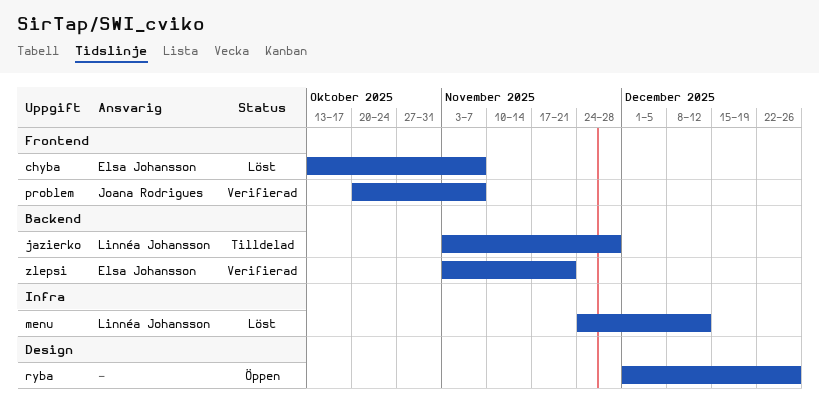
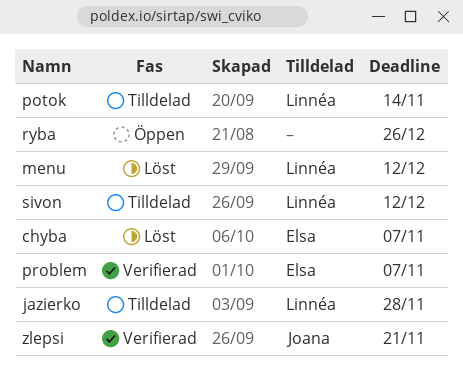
potok: none -> present
problem, owner: Joana Rodrigues -> Elsa Johansson
sivon: none -> present
zlepsi, owner: Elsa Johansson -> Joana Rodrigues

